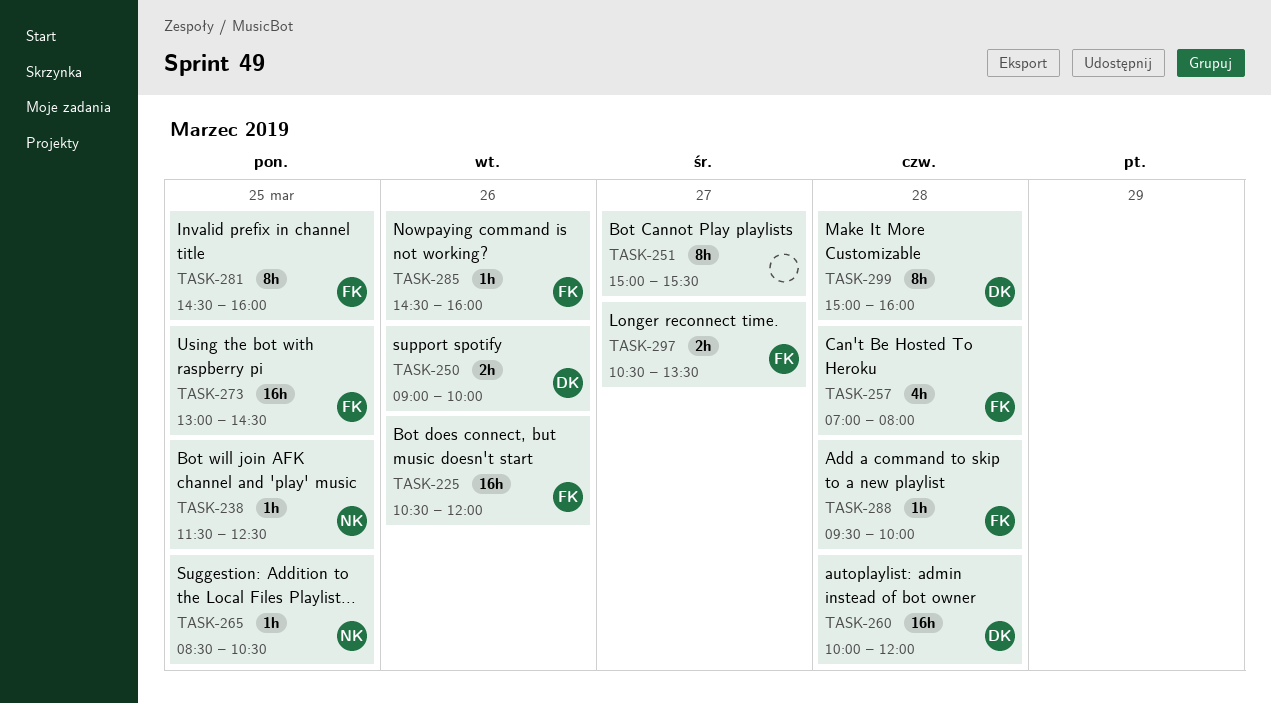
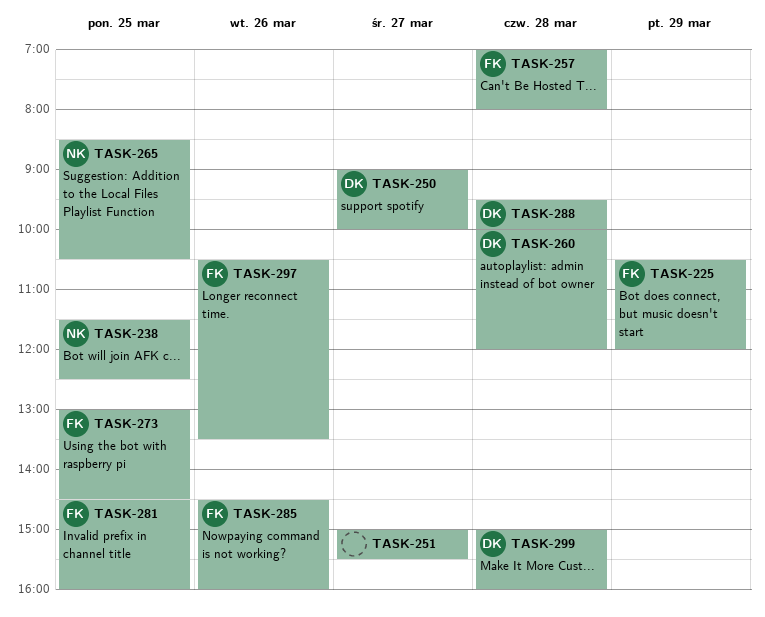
TASK-225, day: Mar 26 -> Mar 29
TASK-250, day: Mar 26 -> Mar 27
TASK-288, owner: FK -> DK
TASK-297, day: Mar 27 -> Mar 26

